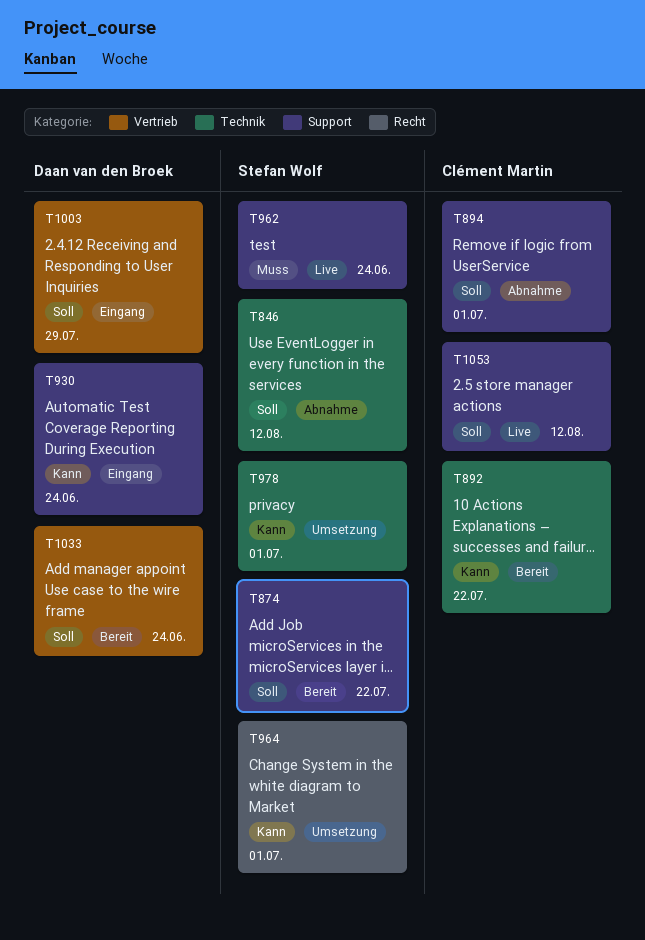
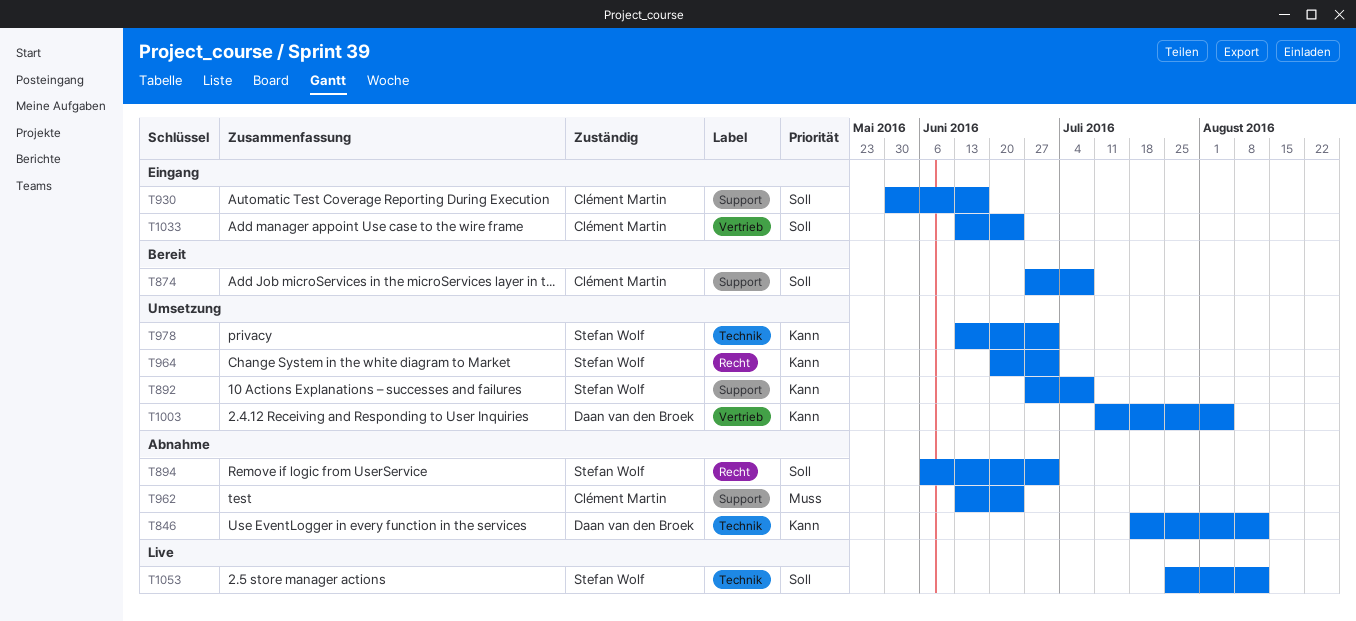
T846, owner: Stefan Wolf -> Daan van den Broek
T846, priority: Soll -> Kann
T874, owner: Stefan Wolf -> Clément Martin
T874, due: Jul 22 -> Jul 8
T892, status: Bereit -> Umsetzung
T892, owner: Clément Martin -> Stefan Wolf
T892, label: Technik -> Support
T892, due: Jul 22 -> Jul 8
T894, owner: Clément Martin -> Stefan Wolf
T894, label: Support -> Recht
T930, owner: Daan van den Broek -> Clément Martin
T930, priority: Kann -> Soll
T930, due: Jun 24 -> Jun 17
T962, status: Live -> Abnahme
T962, owner: Stefan Wolf -> Clément Martin
T1003, status: Eingang -> Umsetzung
T1003, priority: Soll -> Kann
T1003, due: Jul 29 -> Aug 5
T1033, status: Bereit -> Eingang
T1033, owner: Daan van den Broek -> Clément Martin
T1053, owner: Clément Martin -> Stefan Wolf
T1053, label: Support -> Technik

